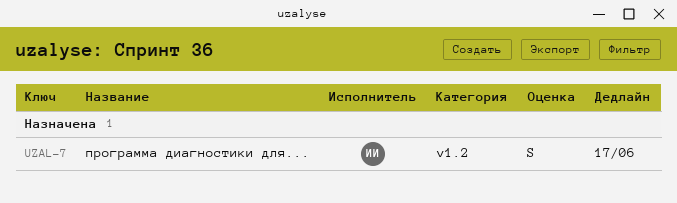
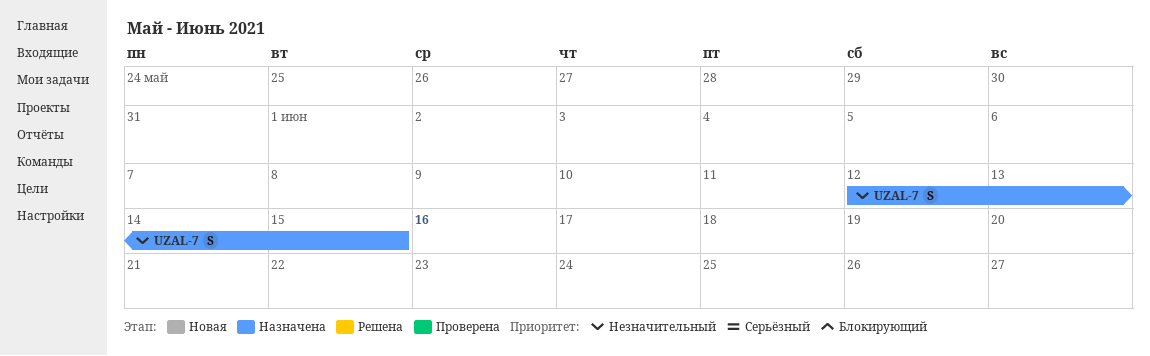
UZAL-7, due: Jun 17 -> Jun 15

